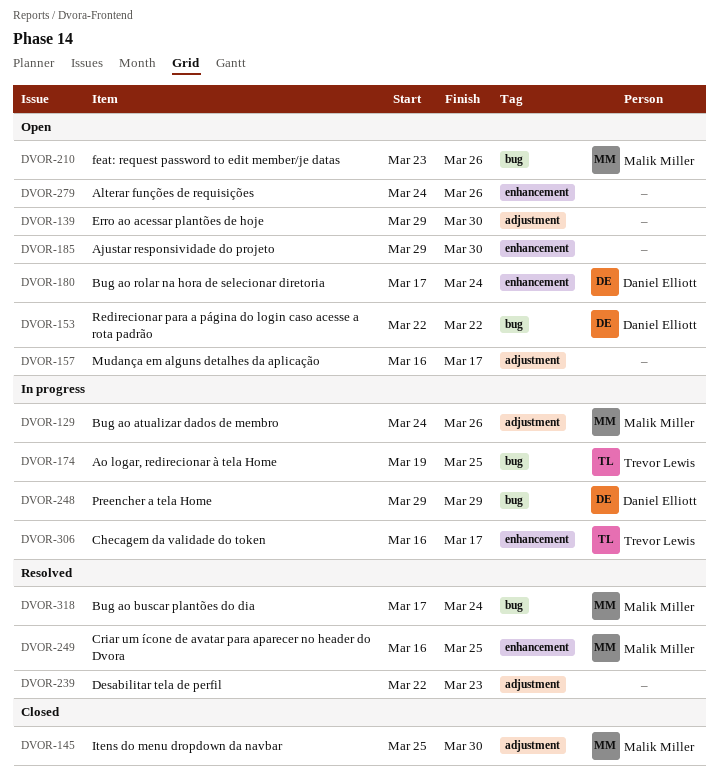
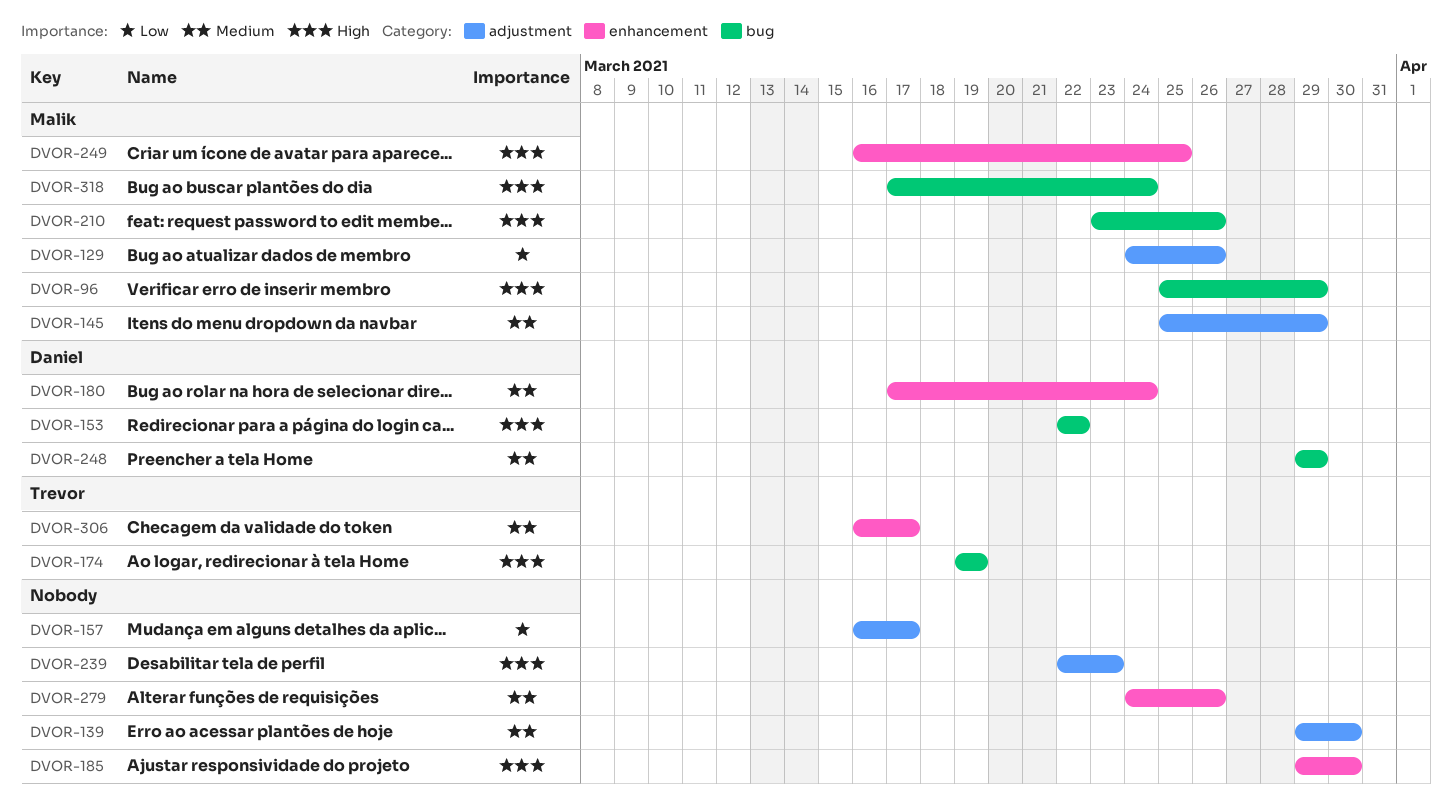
DVOR-96: none -> present
DVOR-145, due: Mar 30 -> Mar 29
DVOR-174, due: Mar 25 -> Mar 19

